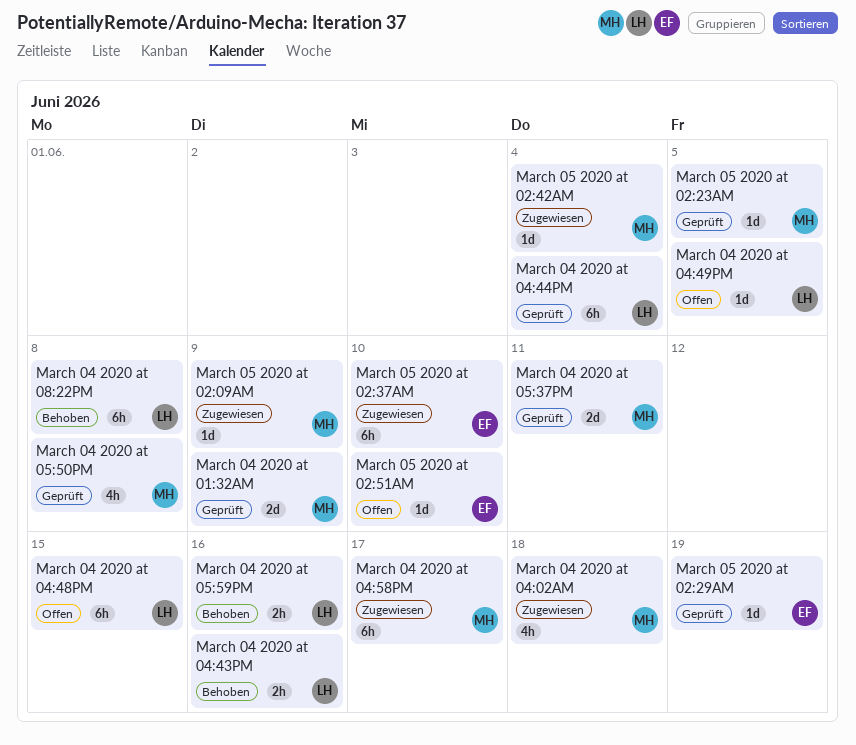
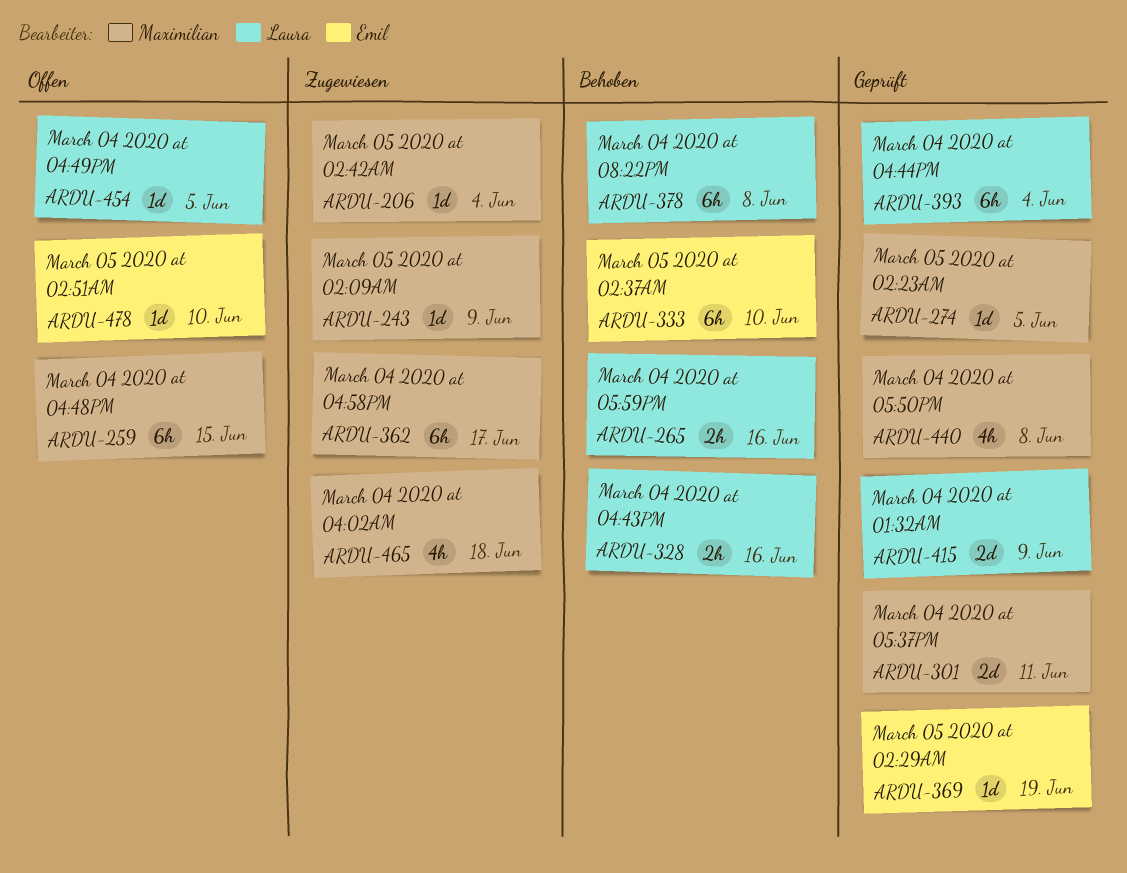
March 04 2020 at 01:32AM, owner: Maximilian -> Laura
March 04 2020 at 04:48PM, owner: Laura -> Maximilian
March 05 2020 at 02:37AM, status: Zugewiesen -> Behoben

